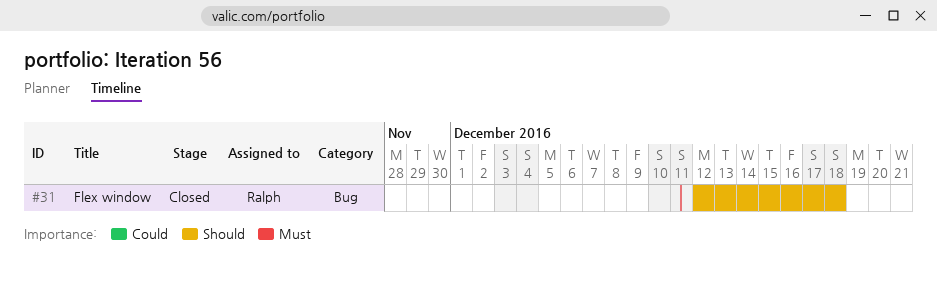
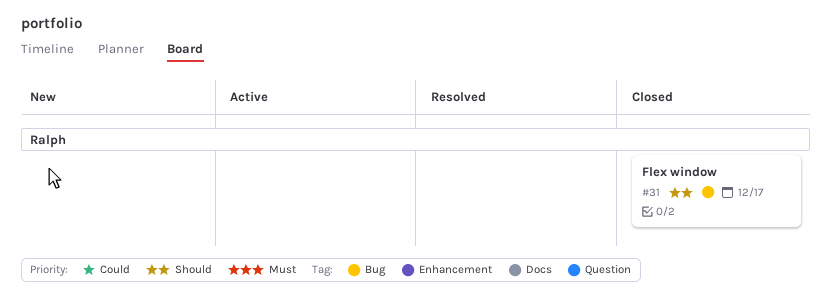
#31, due: Dec 18 -> Dec 17

